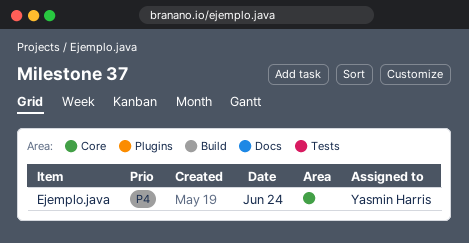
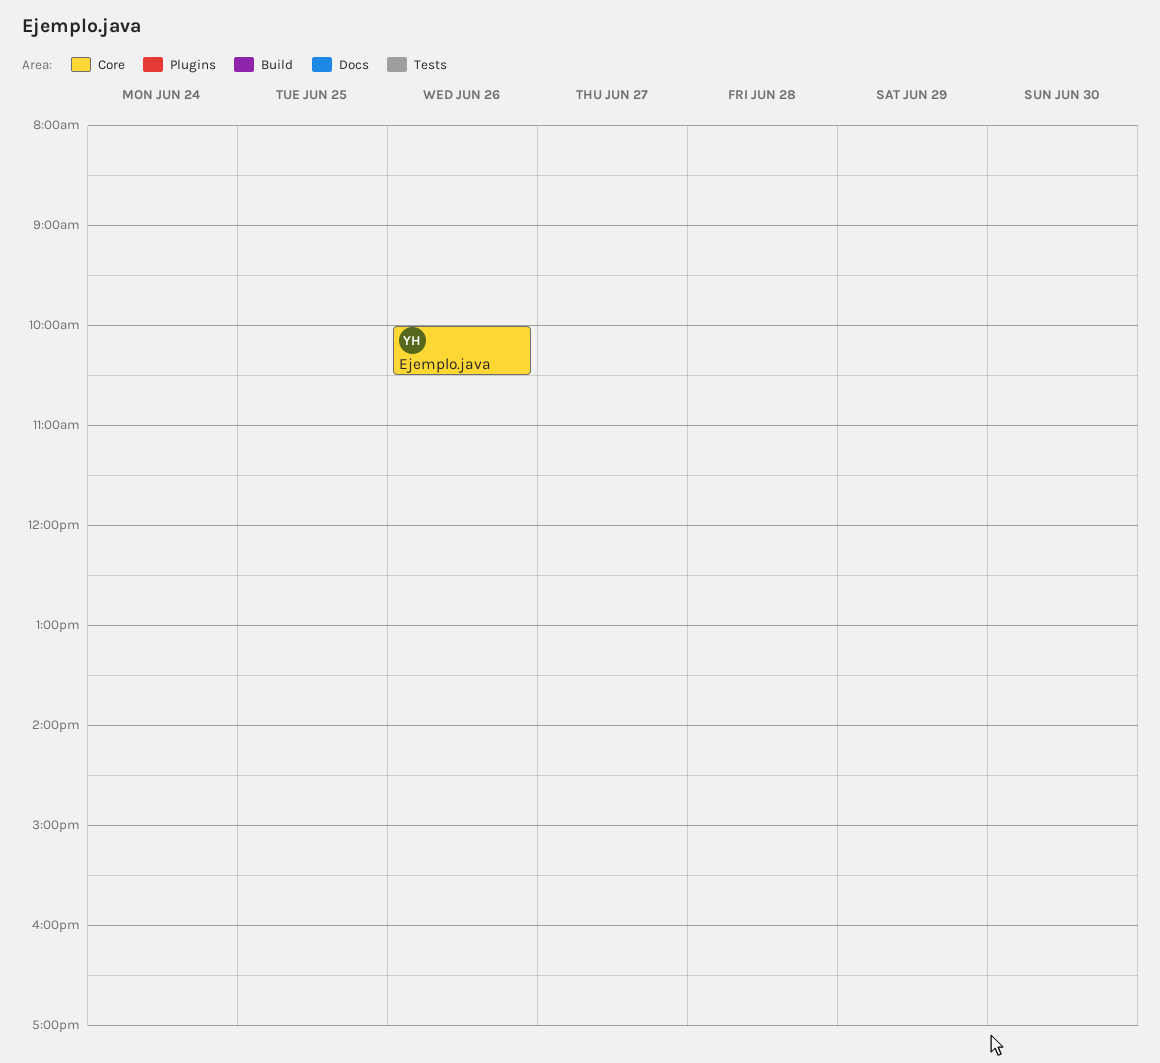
Ejemplo.java, day: Jun 24 -> Jun 26

